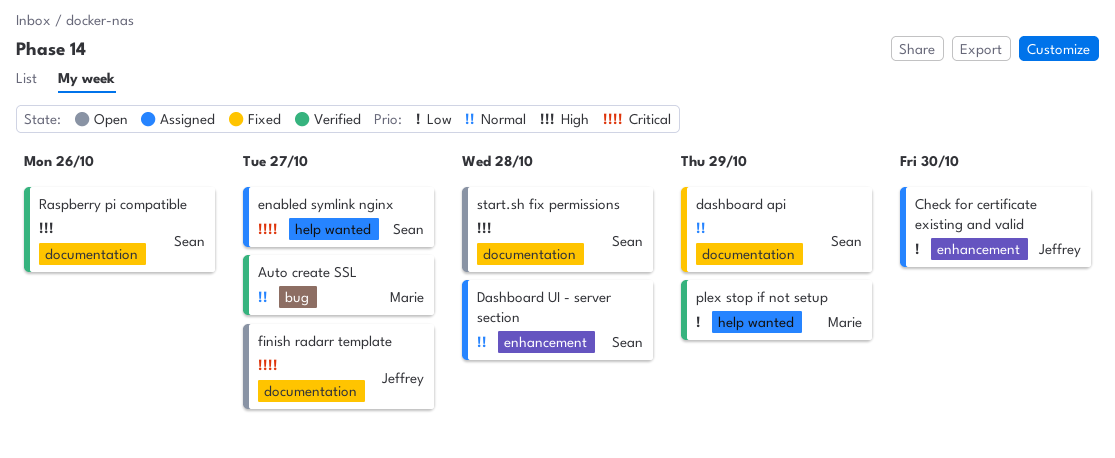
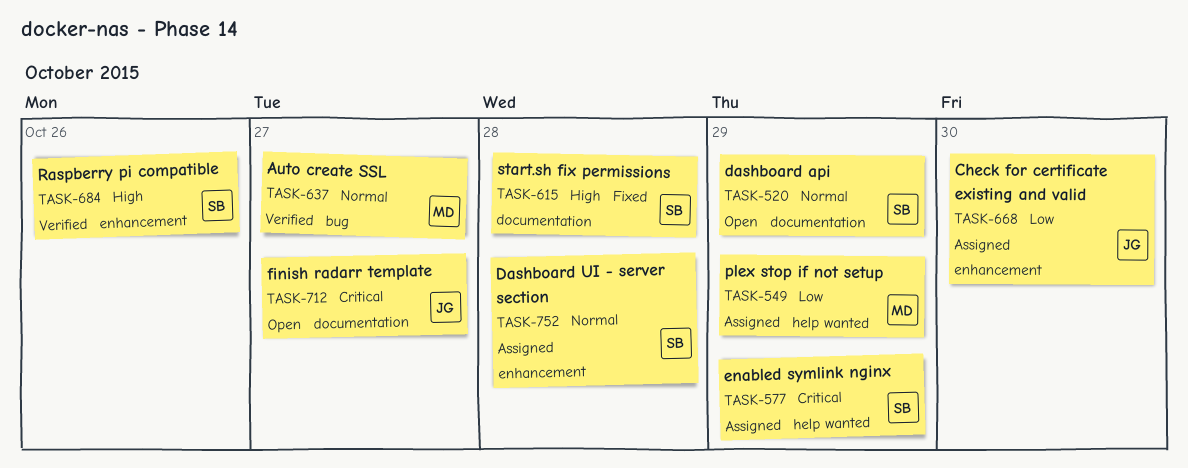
dashboard api, status: Fixed -> Open
enabled symlink nginx, due: Oct 27 -> Oct 29
plex stop if not setup, status: Verified -> Assigned
Raspberry pi compatible, label: documentation -> enhancement
start.sh fix permissions, status: Open -> Fixed

